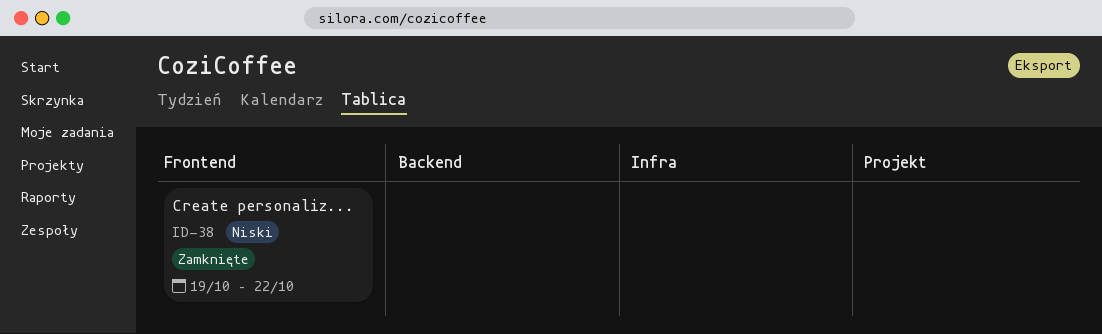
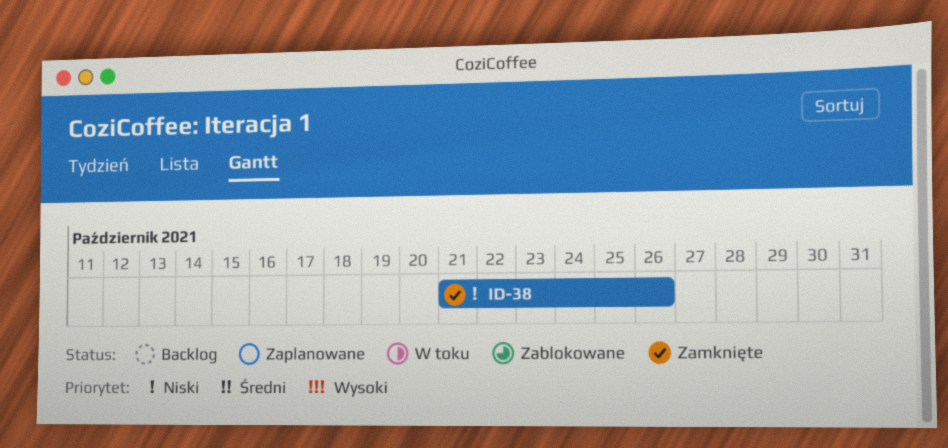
ID-38, start: Oct 19 -> Oct 21
ID-38, due: Oct 22 -> Oct 26

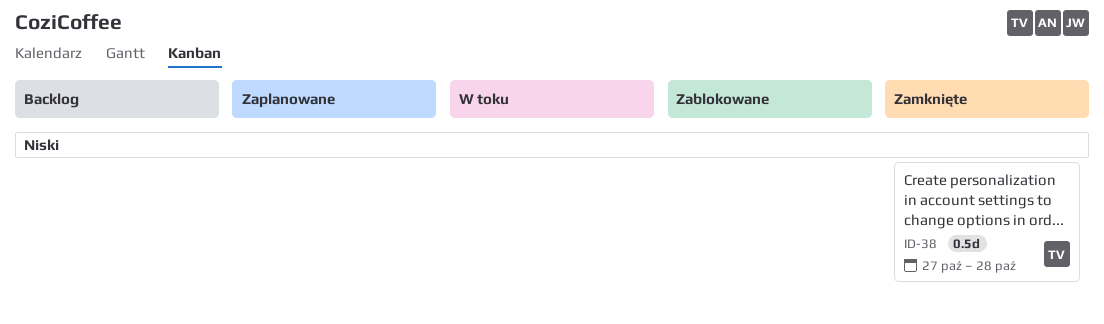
ID-38, start: Oct 21 -> Oct 27
ID-38, due: Oct 26 -> Oct 28

